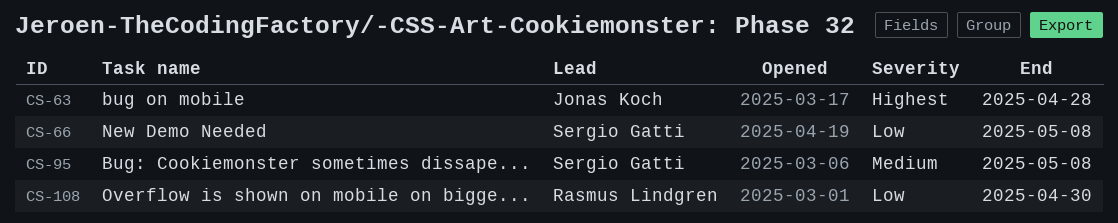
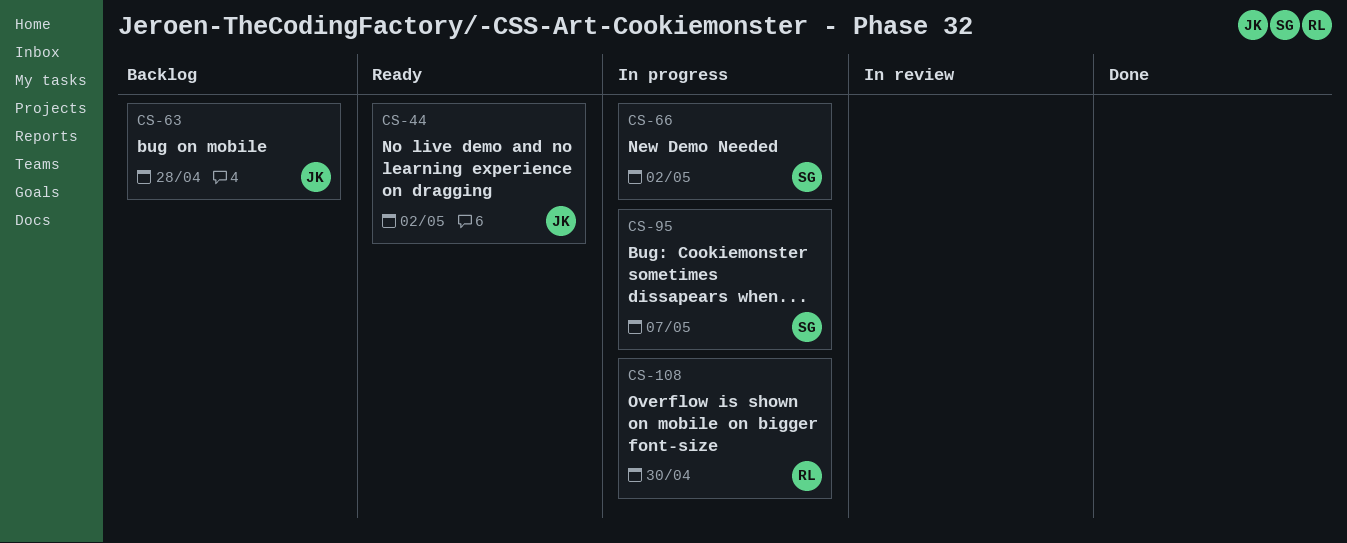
CS-44: none -> present
CS-66, due: May 8 -> May 2
CS-95, due: May 8 -> May 7

